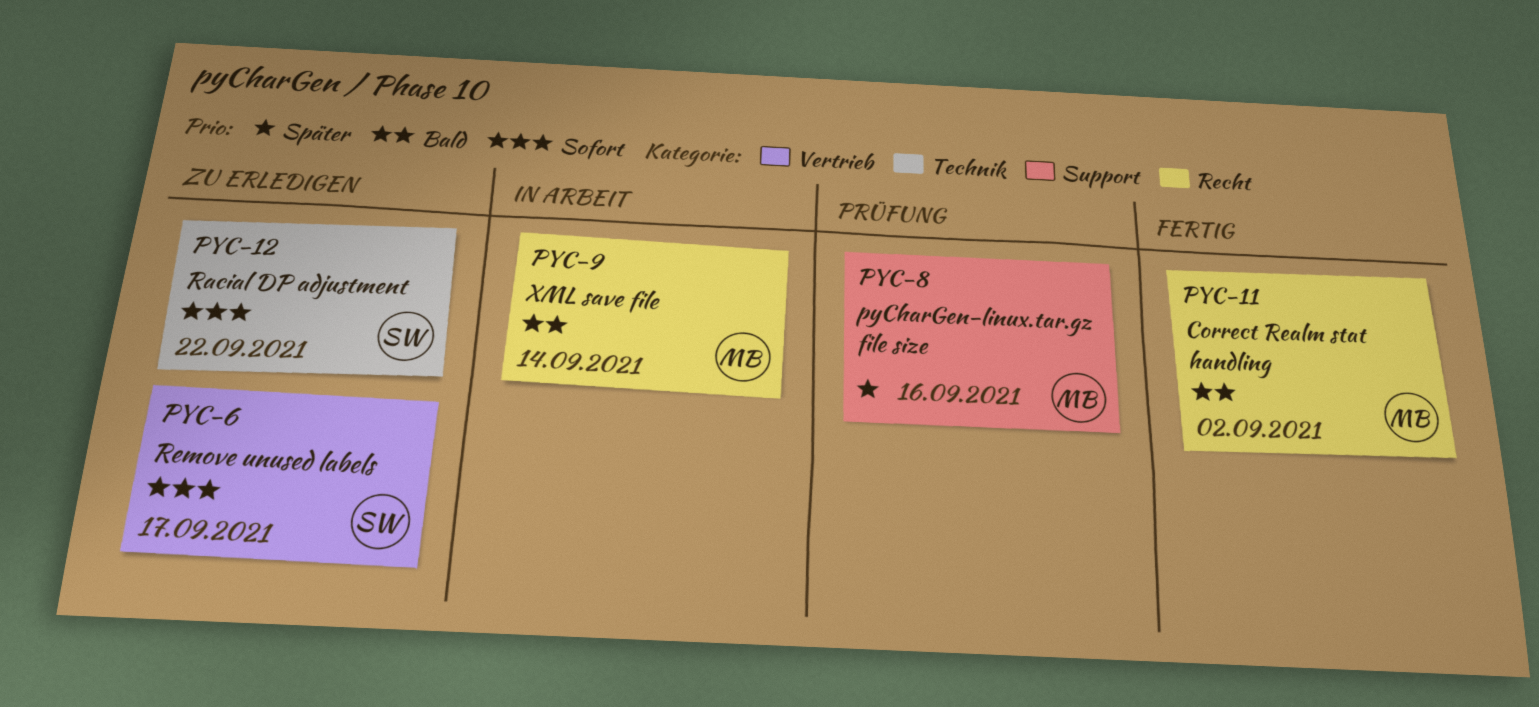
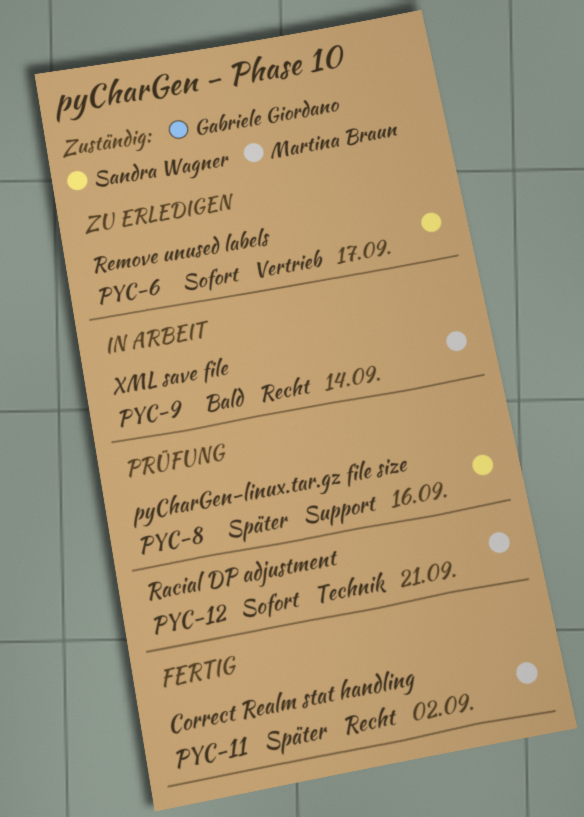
PYC-8, owner: Martina Braun -> Sandra Wagner
PYC-11, priority: Bald -> Später
PYC-12, status: Zu erledigen -> Prüfung
PYC-12, owner: Sandra Wagner -> Martina Braun
PYC-12, due: Sep 22 -> Sep 21

